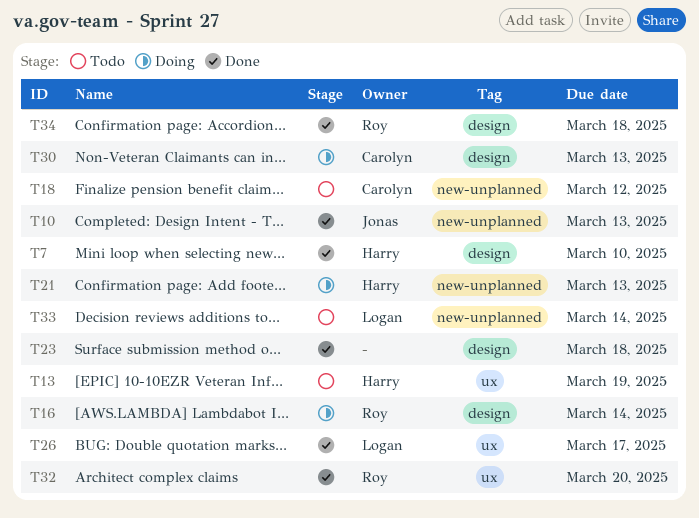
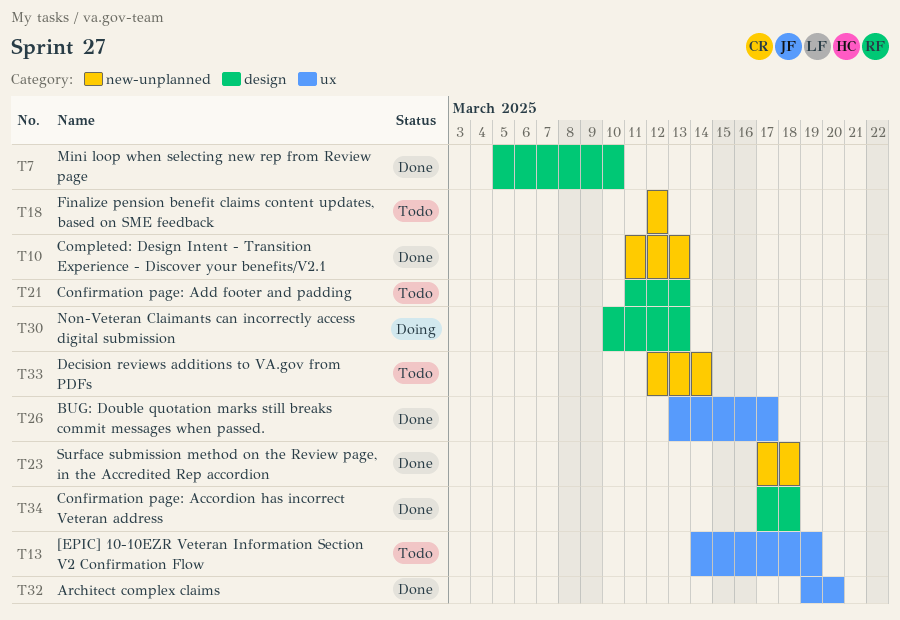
T16: present -> none
T21, status: Doing -> Todo
T21, label: new-unplanned -> design
T23, label: design -> new-unplanned

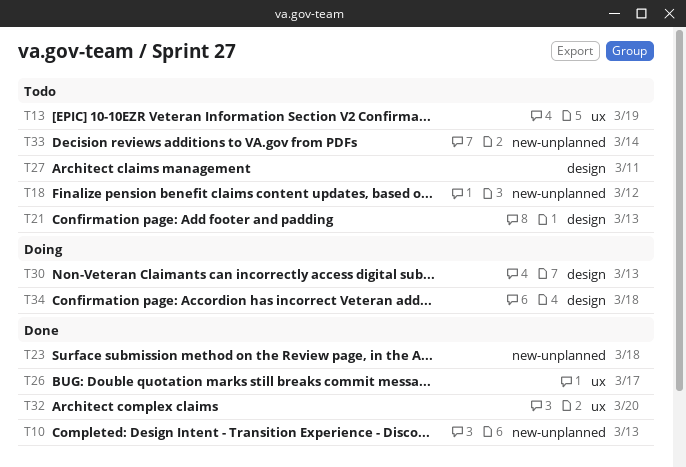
T7: present -> none
T27: none -> present
T34, status: Done -> Doing

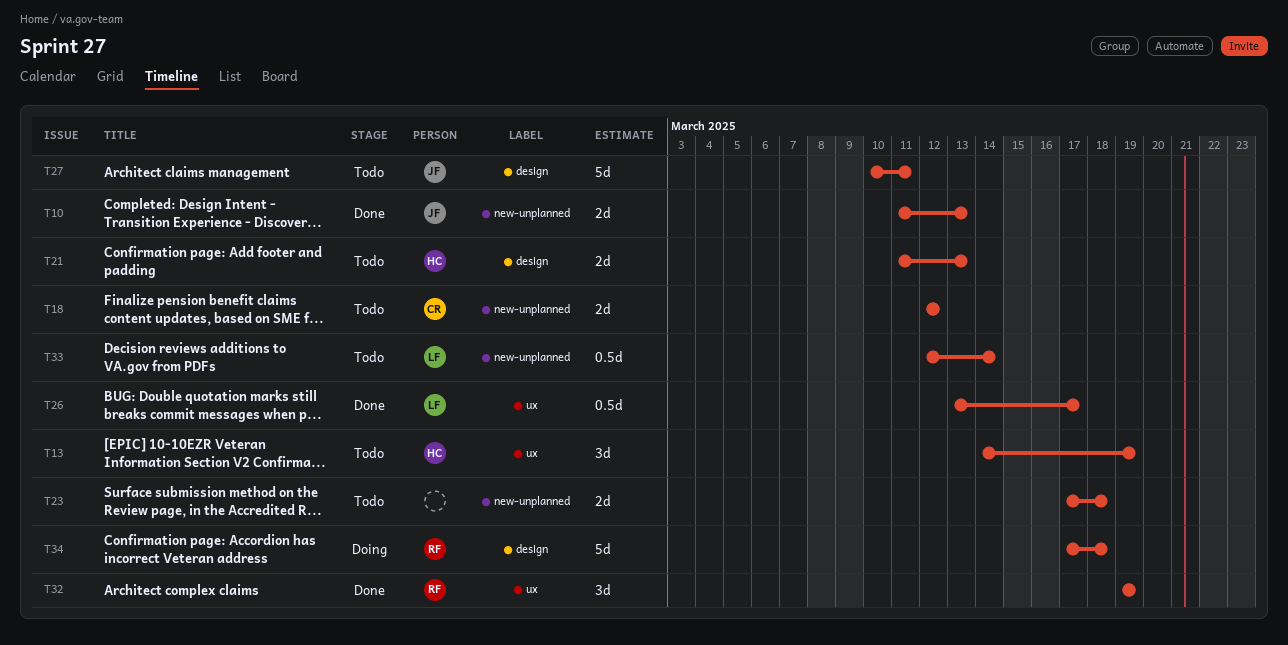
T23, status: Done -> Todo
T30: present -> none
T32, due: Mar 20 -> Mar 19

